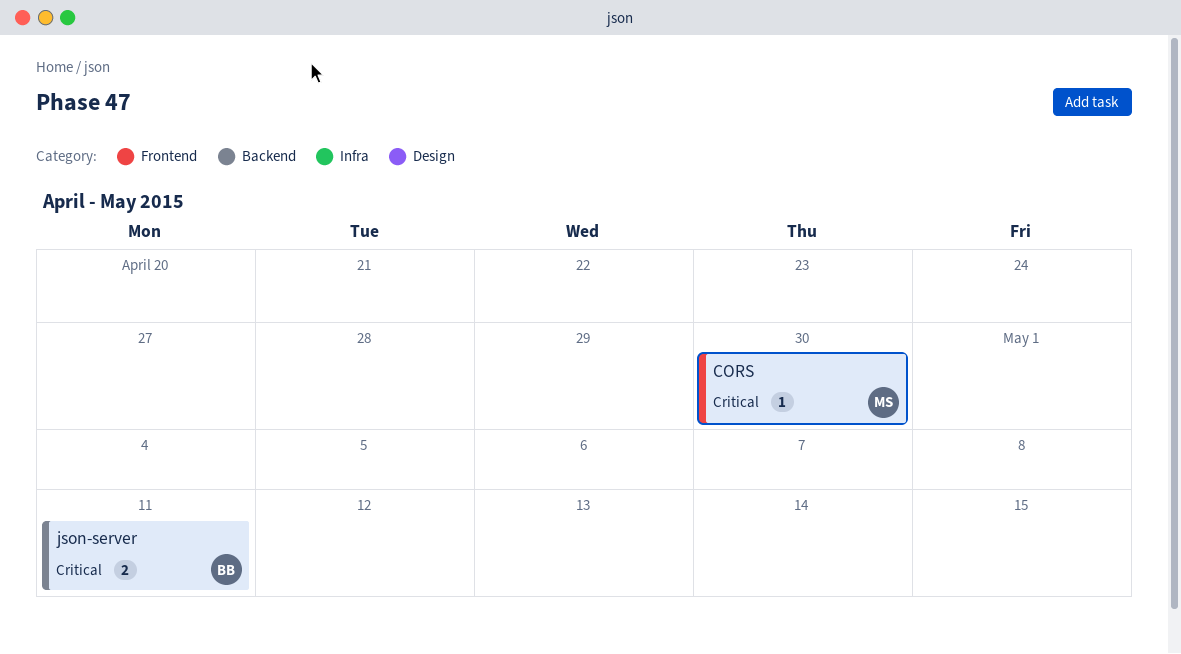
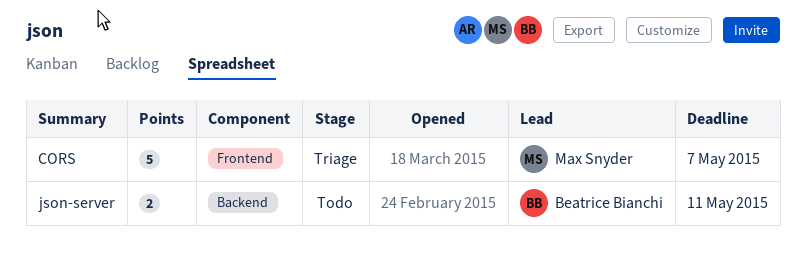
CORS, estimate: 1 -> 5
CORS, due: Apr 30 -> May 7

